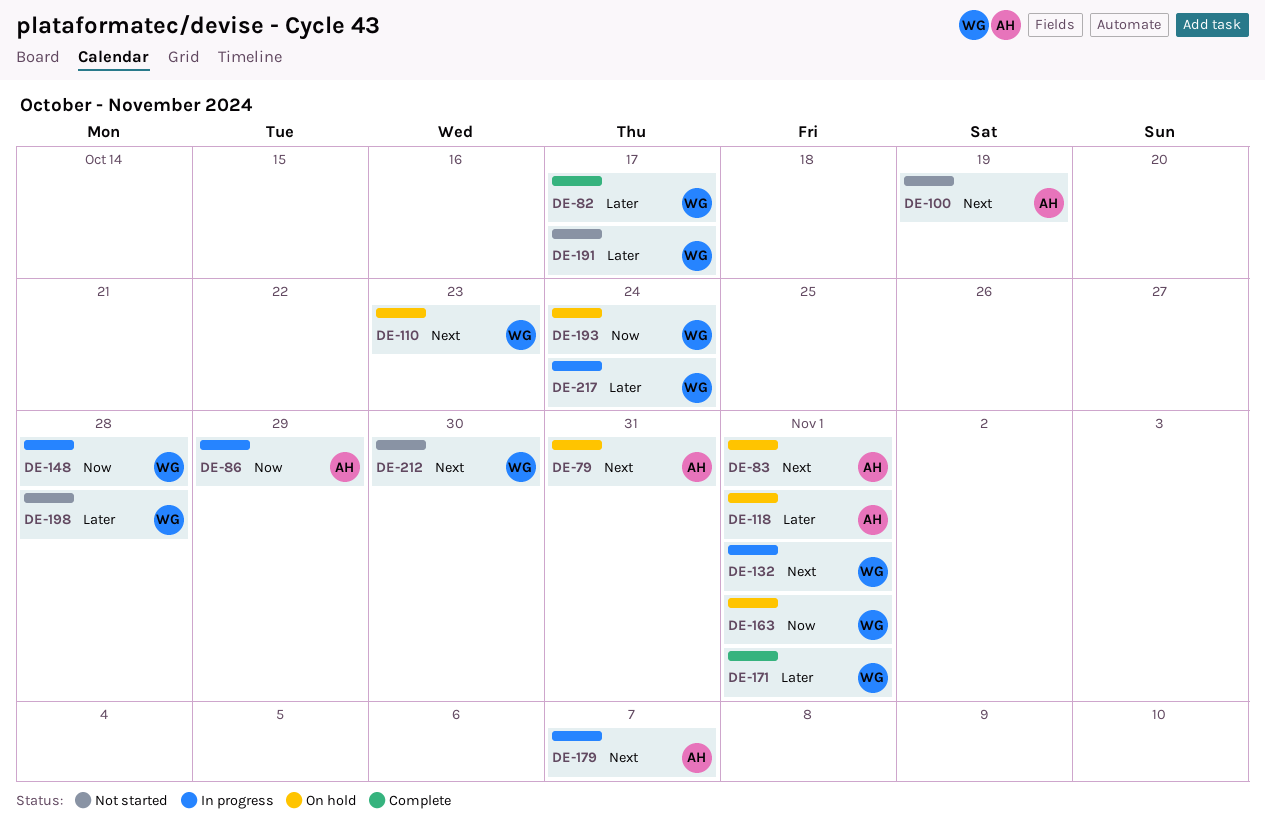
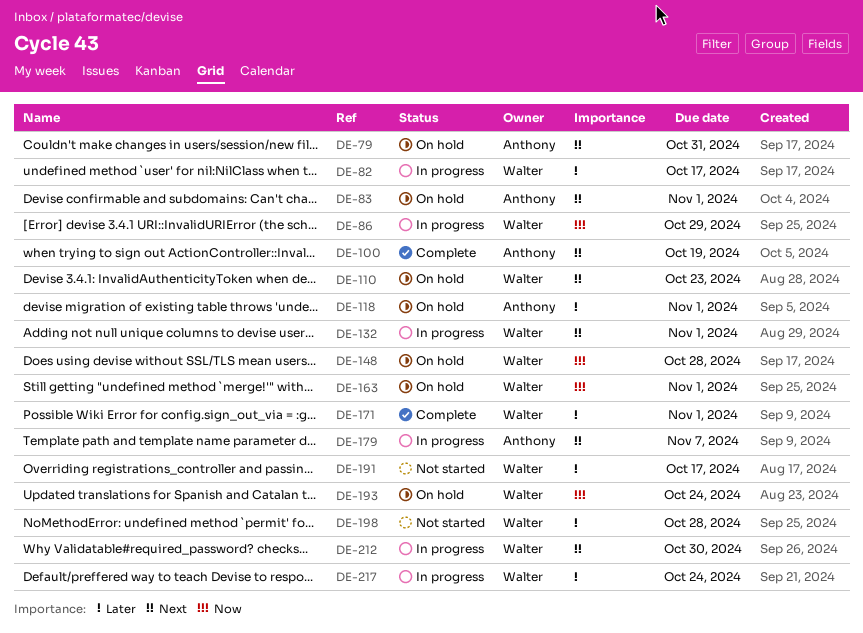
DE-82, status: Complete -> In progress
DE-86, owner: Anthony -> Walter
DE-100, status: Not started -> Complete
DE-148, status: In progress -> On hold
DE-212, status: Not started -> In progress

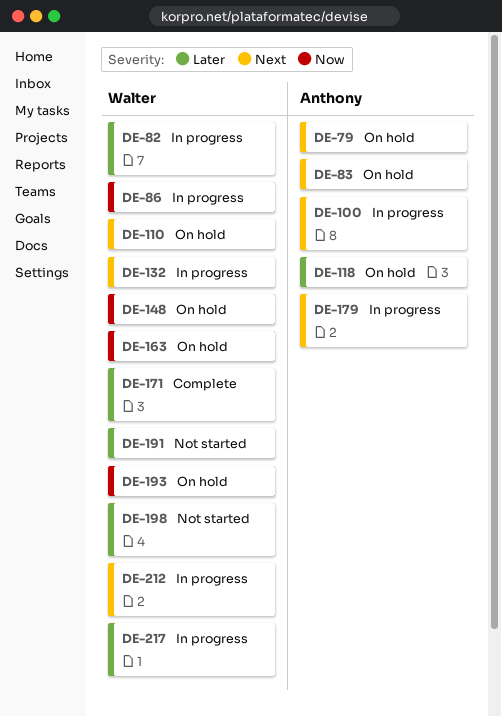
DE-100, status: Complete -> In progress

